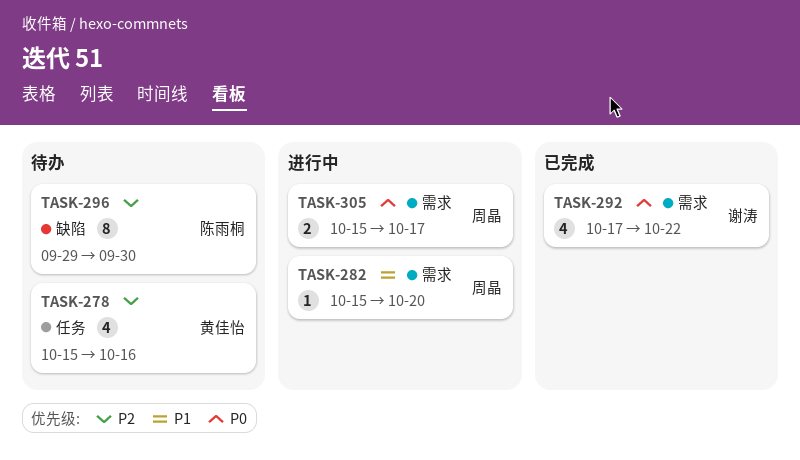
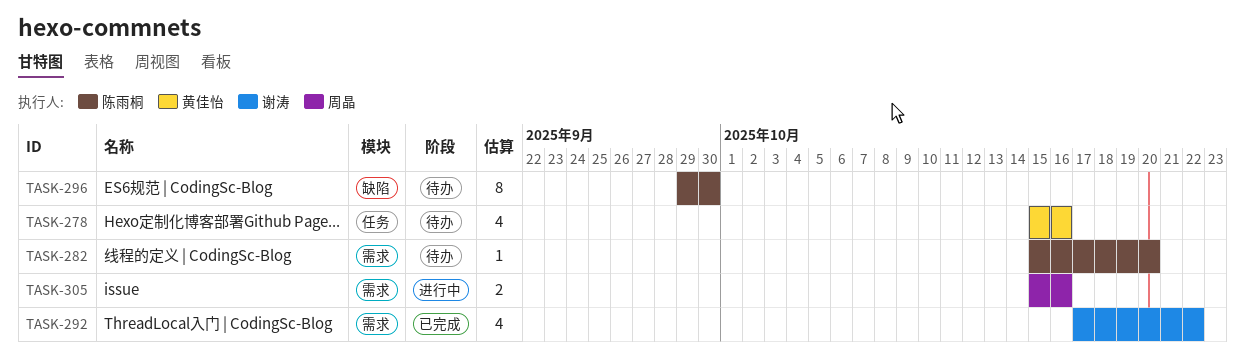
TASK-282, status: 进行中 -> 待办
TASK-282, owner: 周晶 -> 陈雨桐
TASK-305, due: Oct 17 -> Oct 16

